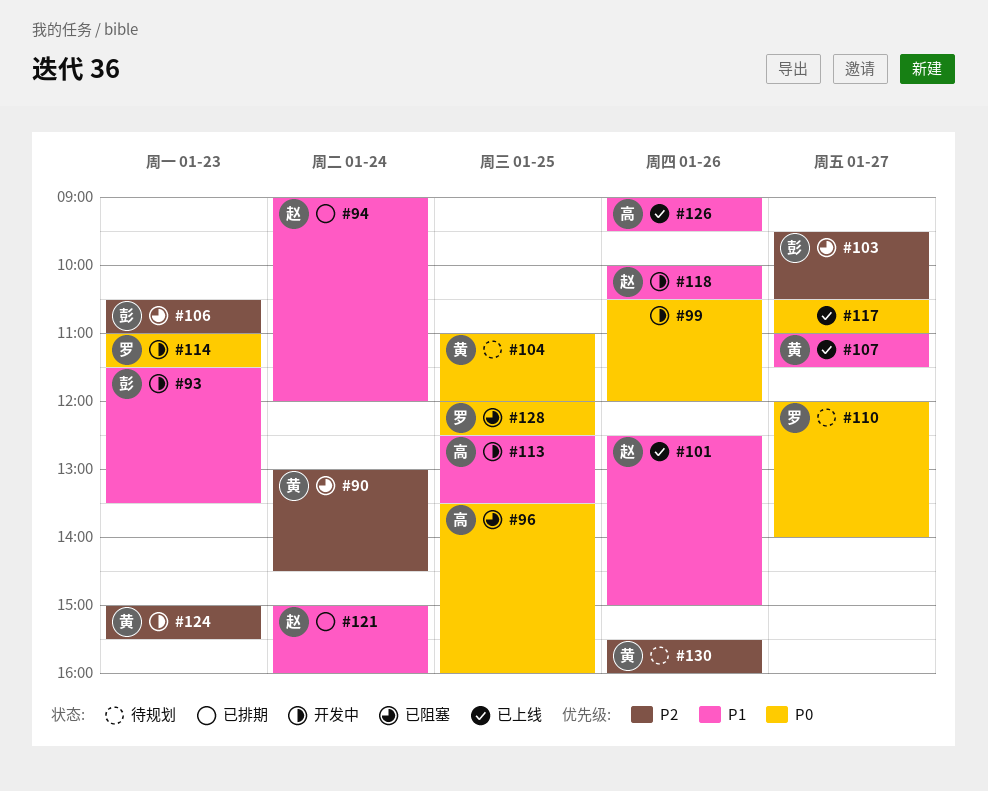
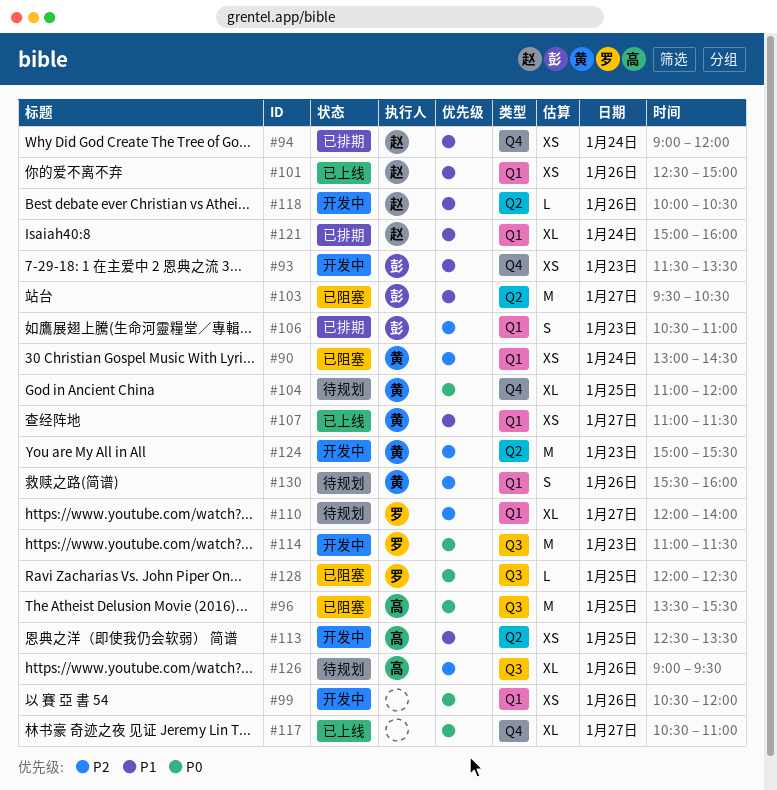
#96, ends: 16:00 -> 15:30
#103, priority: P2 -> P1
#106, status: 已阻塞 -> 已排期
#110, priority: P0 -> P2
#126, status: 已上线 -> 待规划
#126, priority: P1 -> P2

